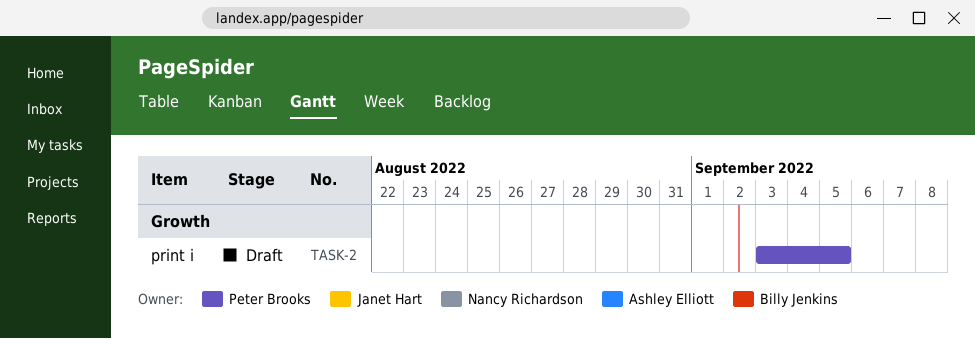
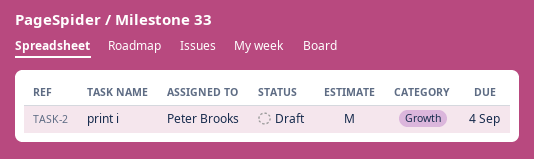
TASK-2, due: Sep 5 -> Sep 4

